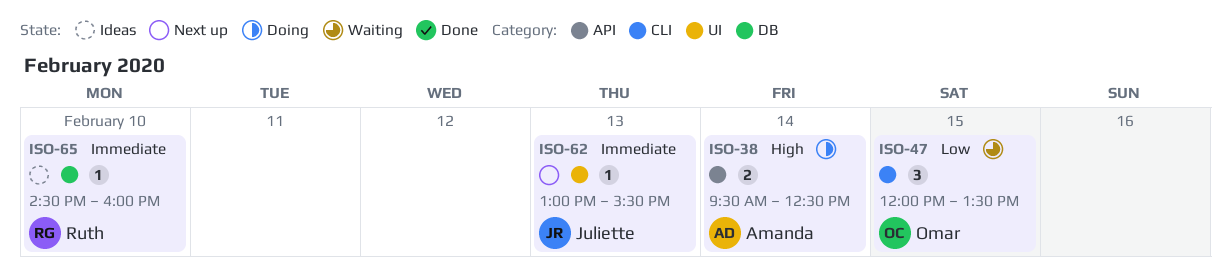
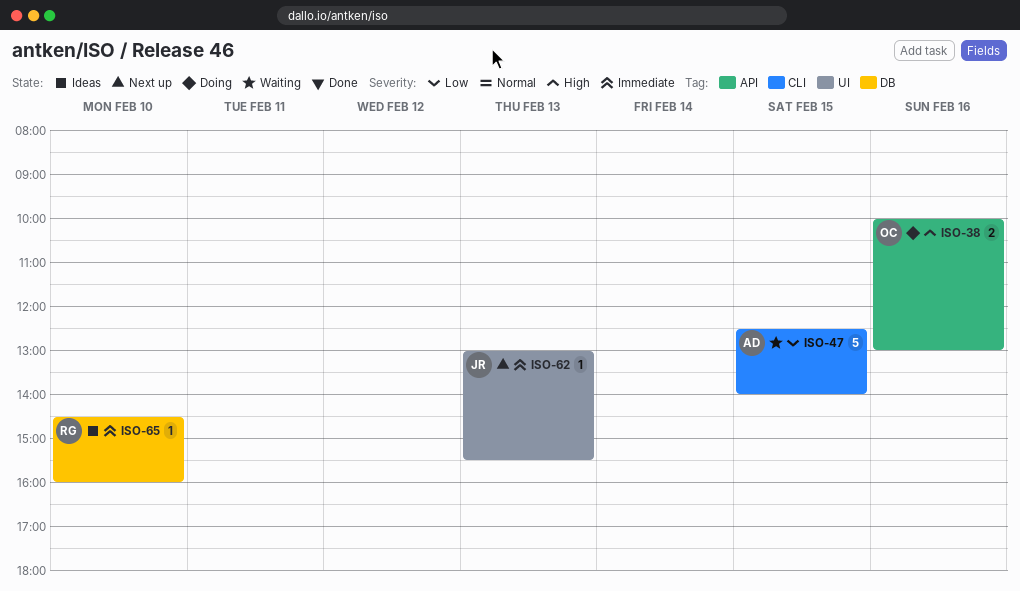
ISO-38, owner: Amanda -> Omar
ISO-38, day: Feb 14 -> Feb 16
ISO-38, begins: 09:30 -> 10:00
ISO-38, ends: 12:30 -> 13:00
ISO-47, owner: Omar -> Amanda
ISO-47, estimate: 3 -> 5
ISO-47, begins: 12:00 -> 12:30
ISO-47, ends: 13:30 -> 14:00

